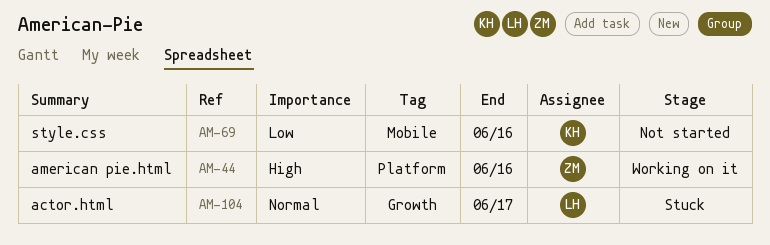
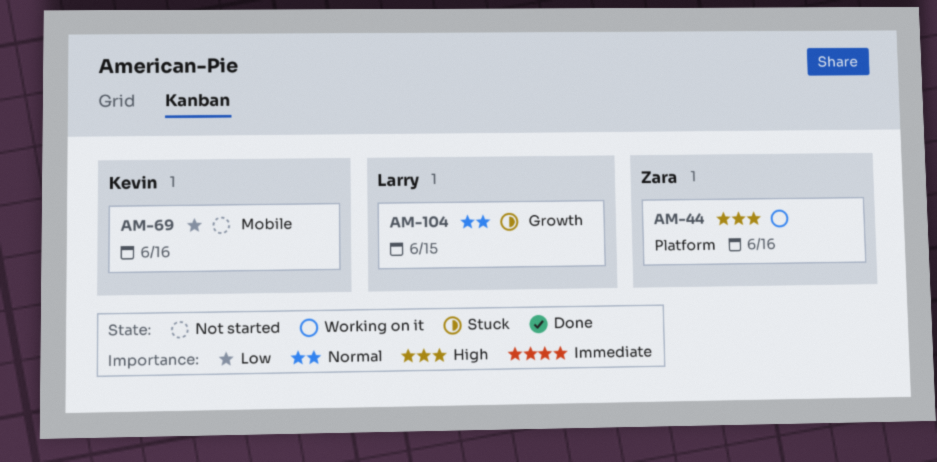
AM-104, due: Jun 17 -> Jun 15

